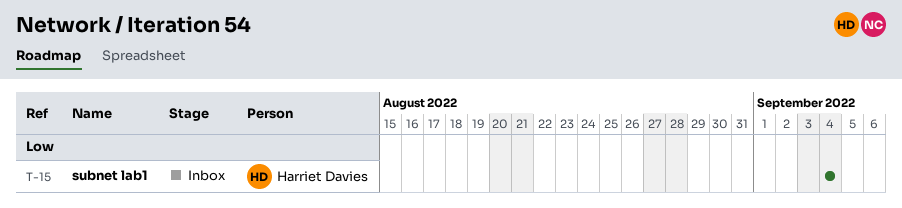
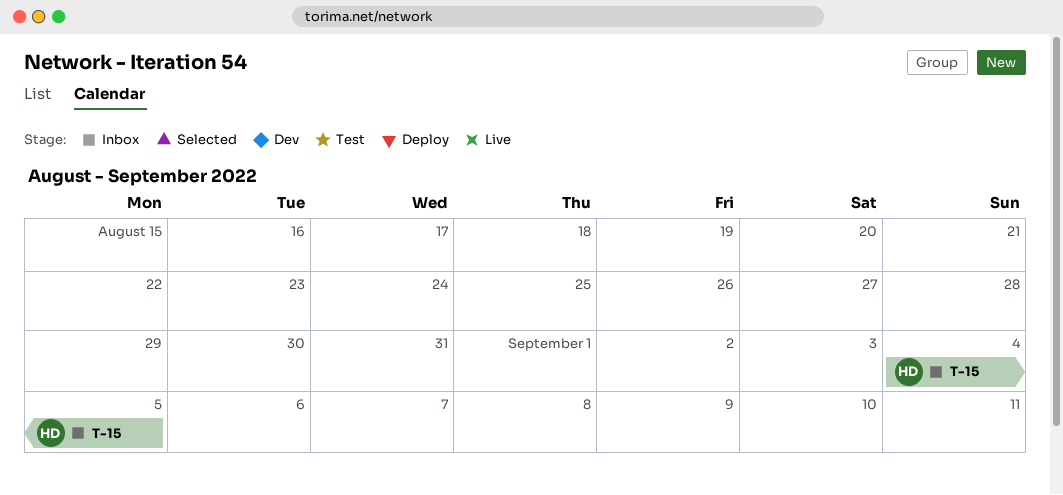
T-15, due: Sep 4 -> Sep 5

